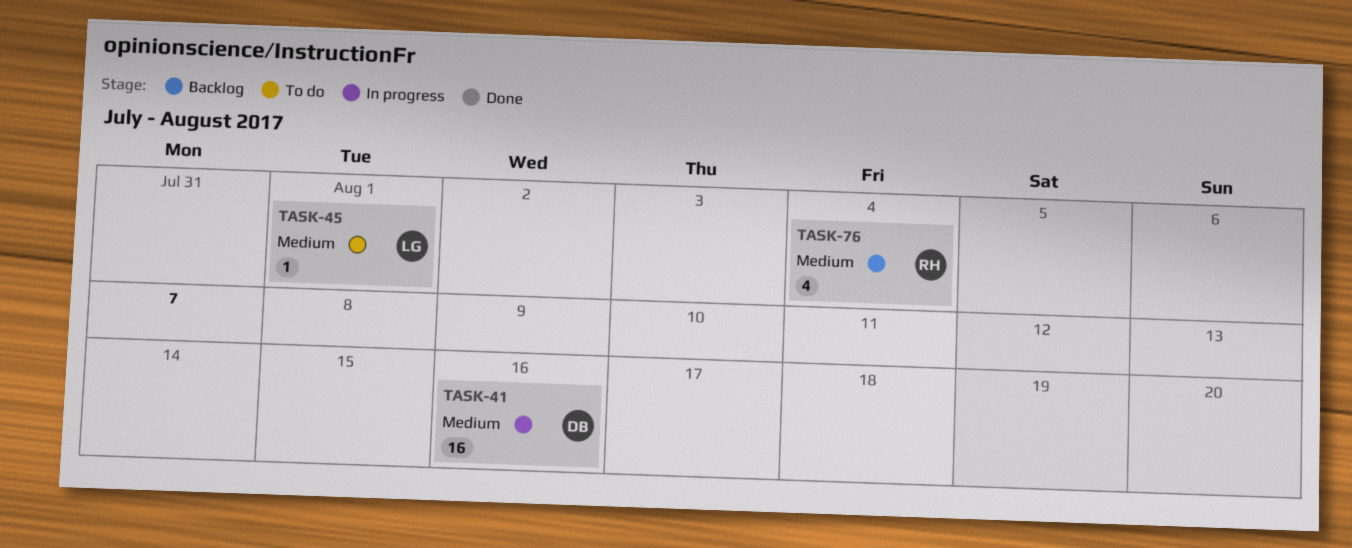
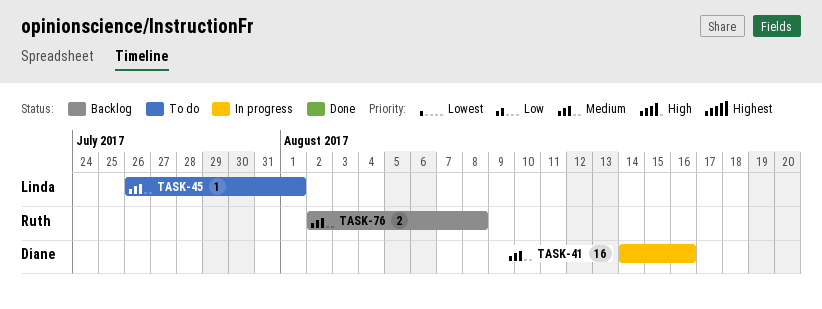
TASK-76, estimate: 4 -> 2
TASK-76, due: Aug 4 -> Aug 8

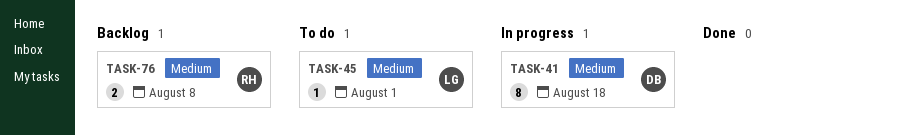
TASK-41, estimate: 16 -> 8
TASK-41, due: Aug 16 -> Aug 18

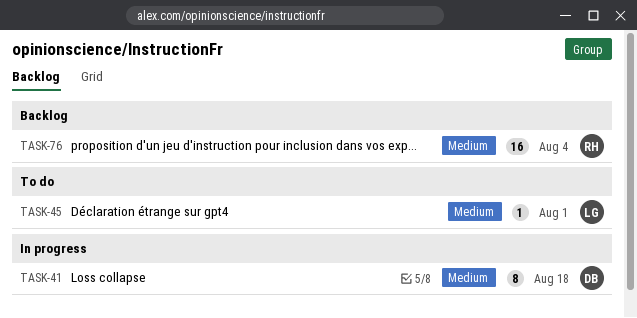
TASK-76, estimate: 2 -> 16
TASK-76, due: Aug 8 -> Aug 4

